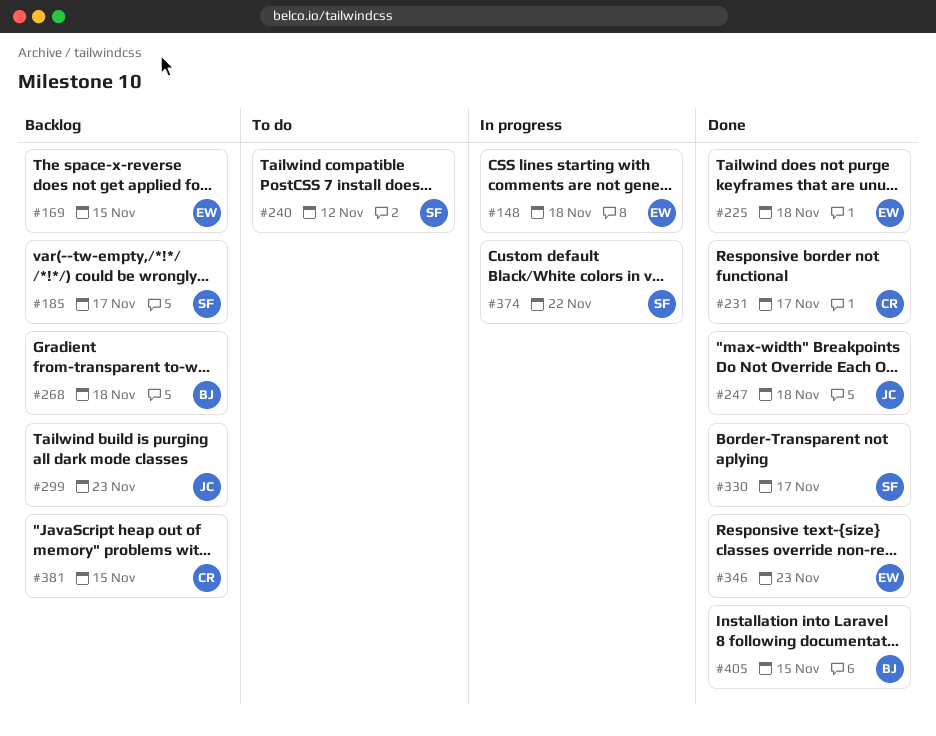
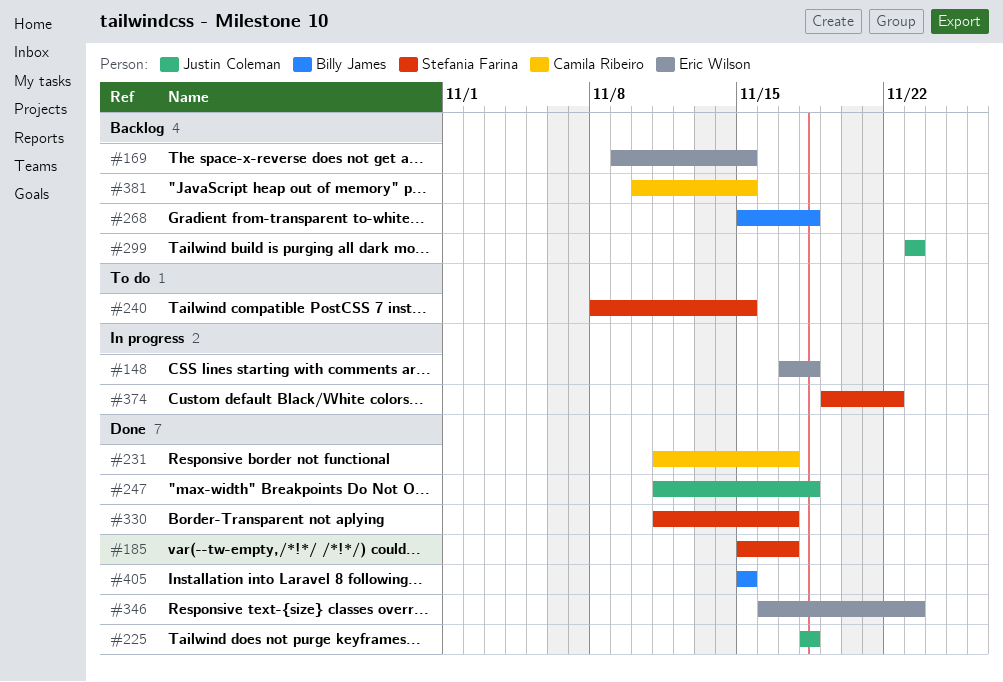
#185, status: Backlog -> Done
#225, owner: Eric Wilson -> Justin Coleman
#240, due: Nov 12 -> Nov 15

